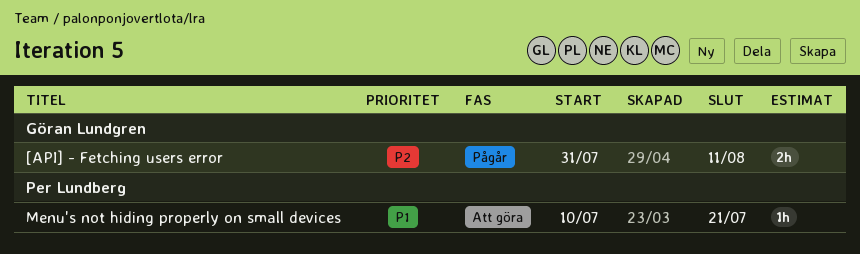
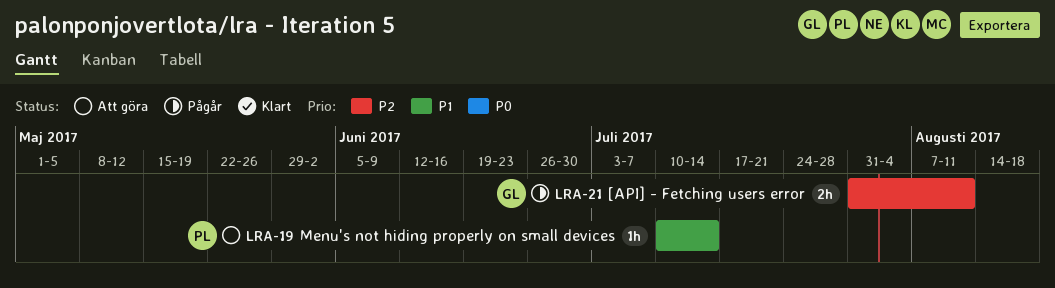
Menu's not hiding properly on small devices, due: Jul 21 -> Jul 14

